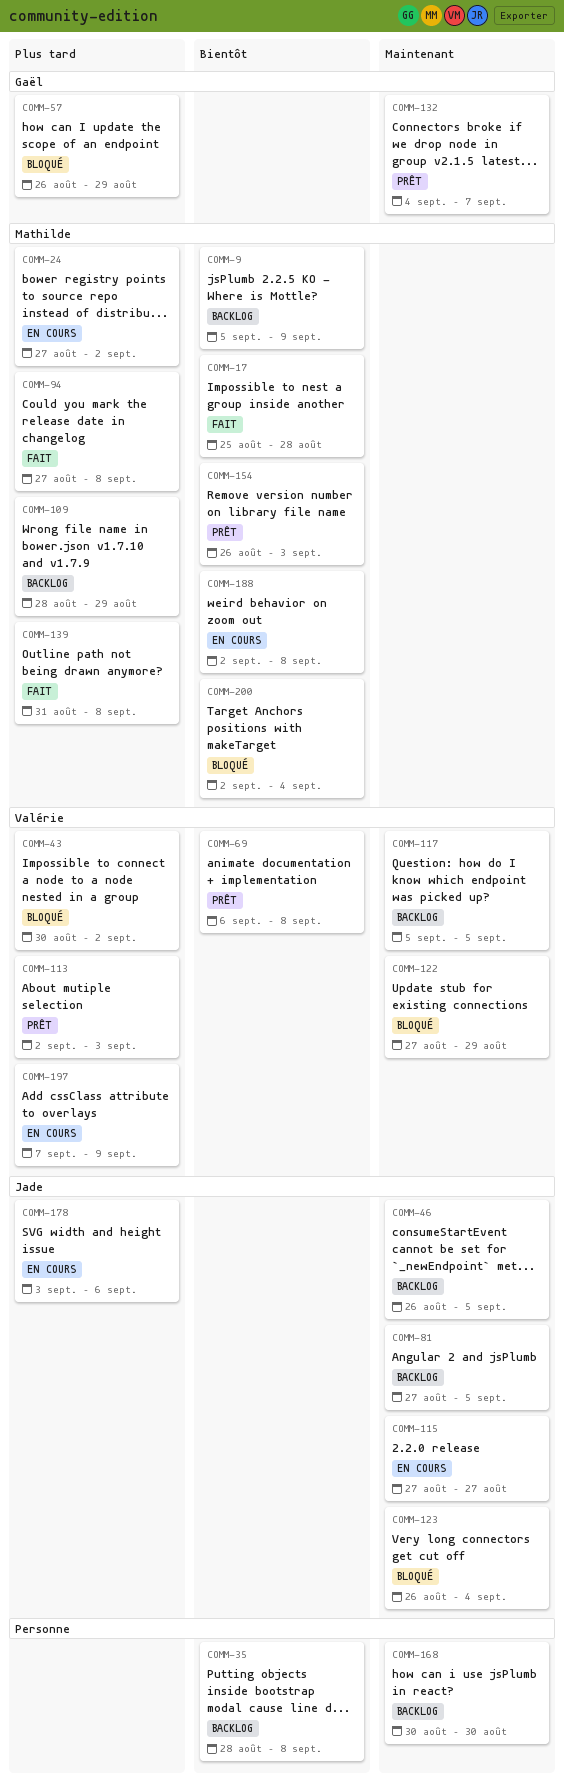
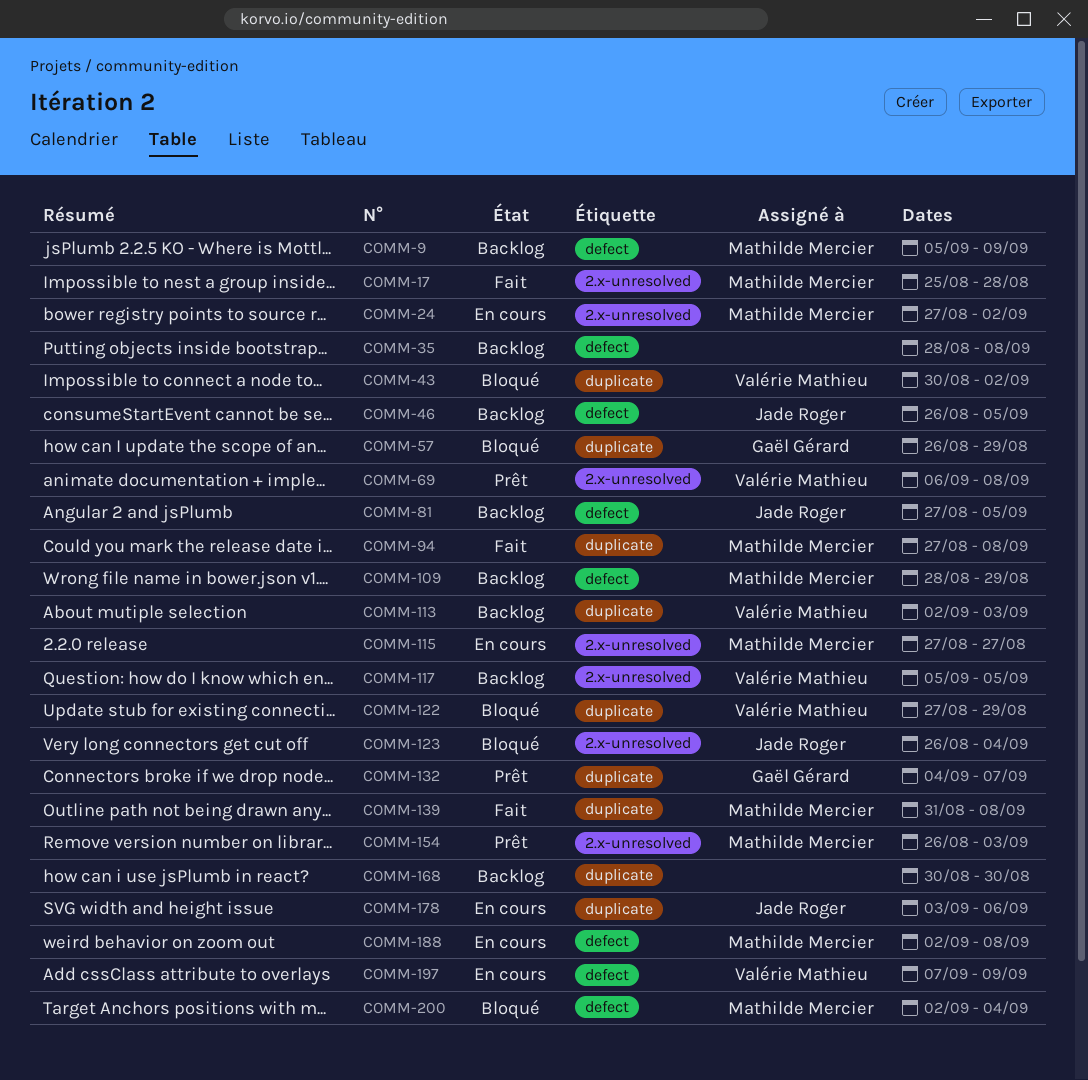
COMM-113, status: Prêt -> Backlog
COMM-115, owner: Jade Roger -> Mathilde Mercier

